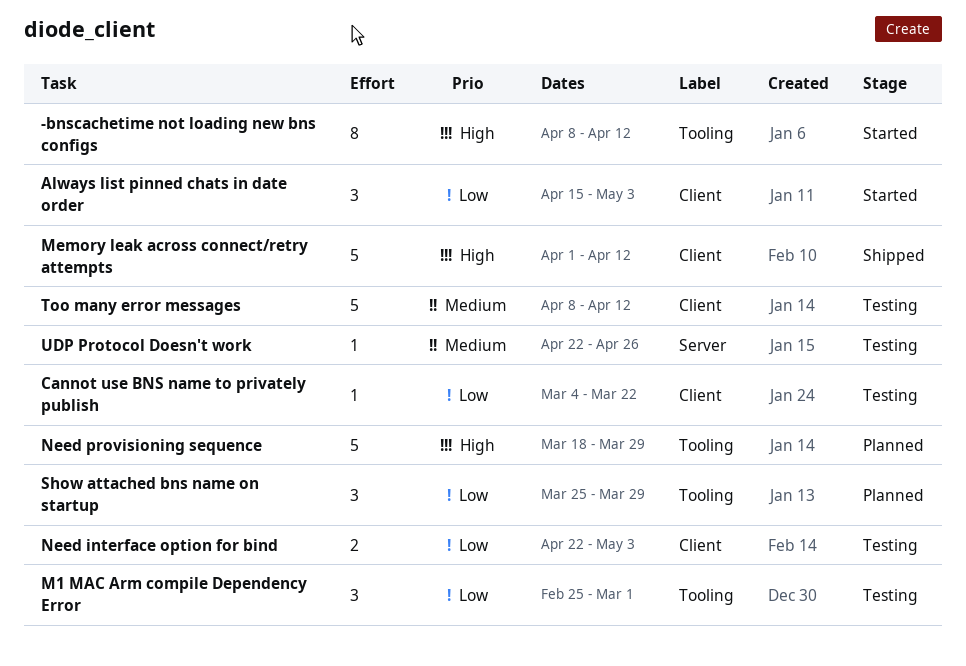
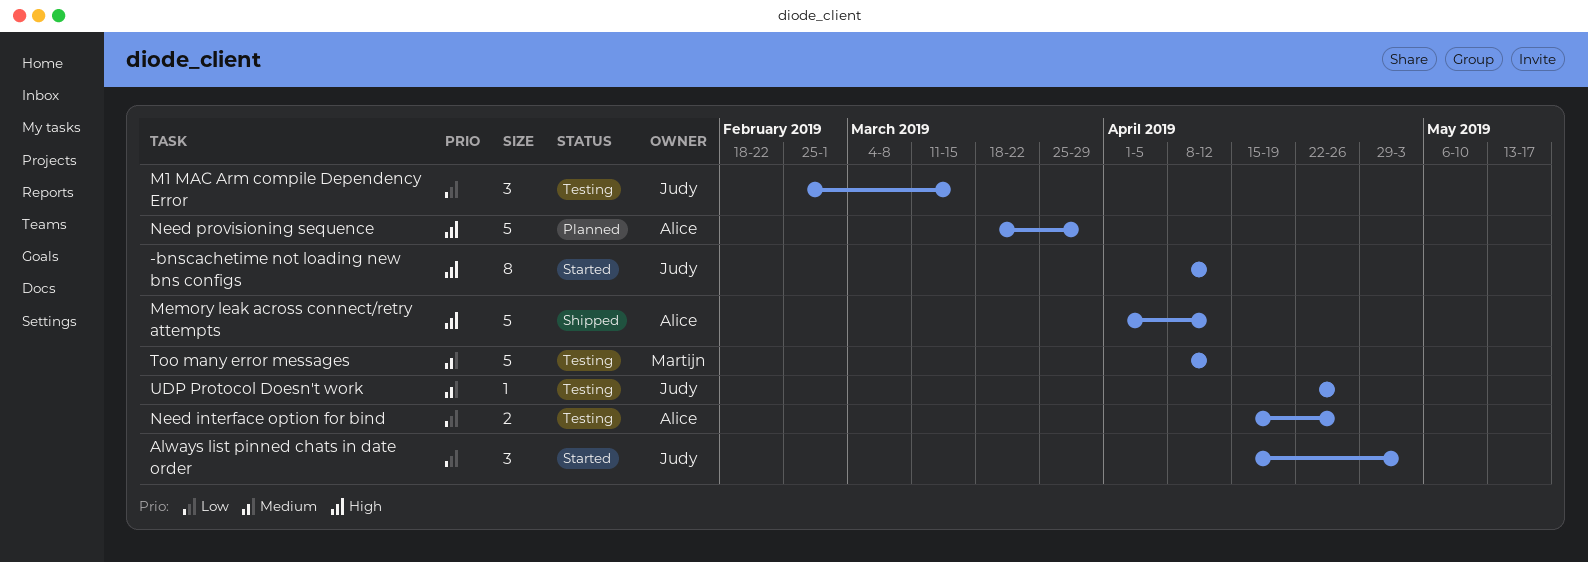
Cannot use BNS name to privately publish: present -> none
M1 MAC Arm compile Dependency Error, due: Mar 1 -> Mar 15
Need interface option for bind, start: Apr 22 -> Apr 15
Need interface option for bind, due: May 3 -> Apr 26
Show attached bns name on startup: present -> none

